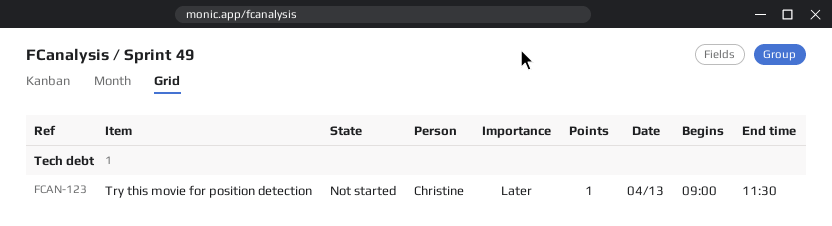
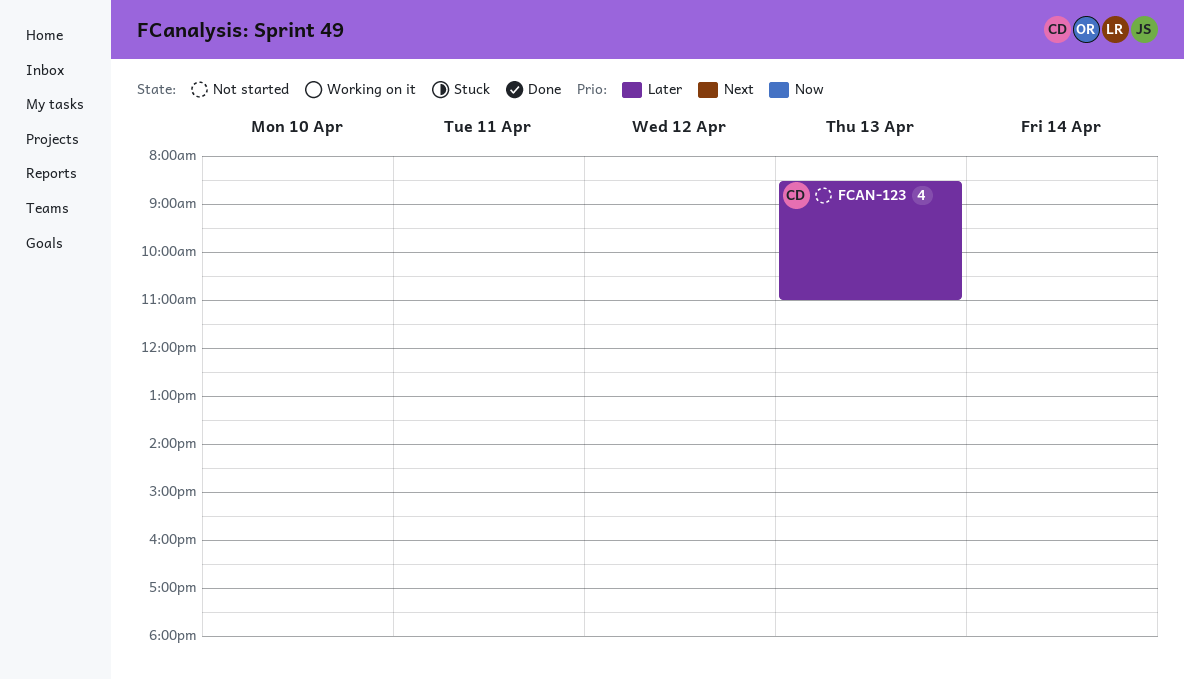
FCAN-123, estimate: 1 -> 4
FCAN-123, begins: 09:00 -> 08:30
FCAN-123, ends: 11:30 -> 11:00

